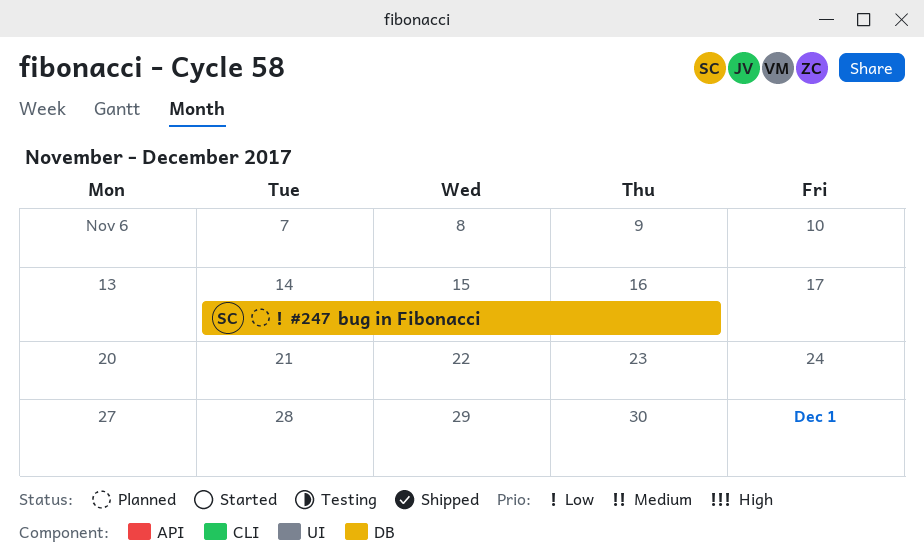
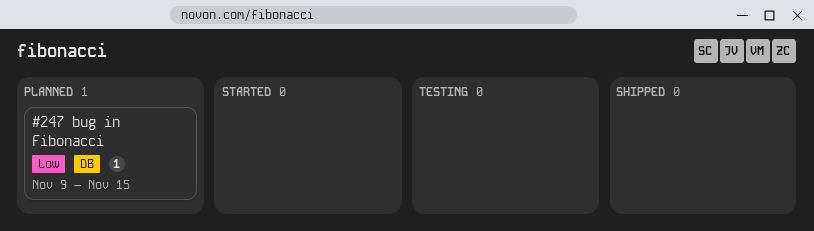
#247, start: Nov 14 -> Nov 9
#247, due: Nov 16 -> Nov 15

